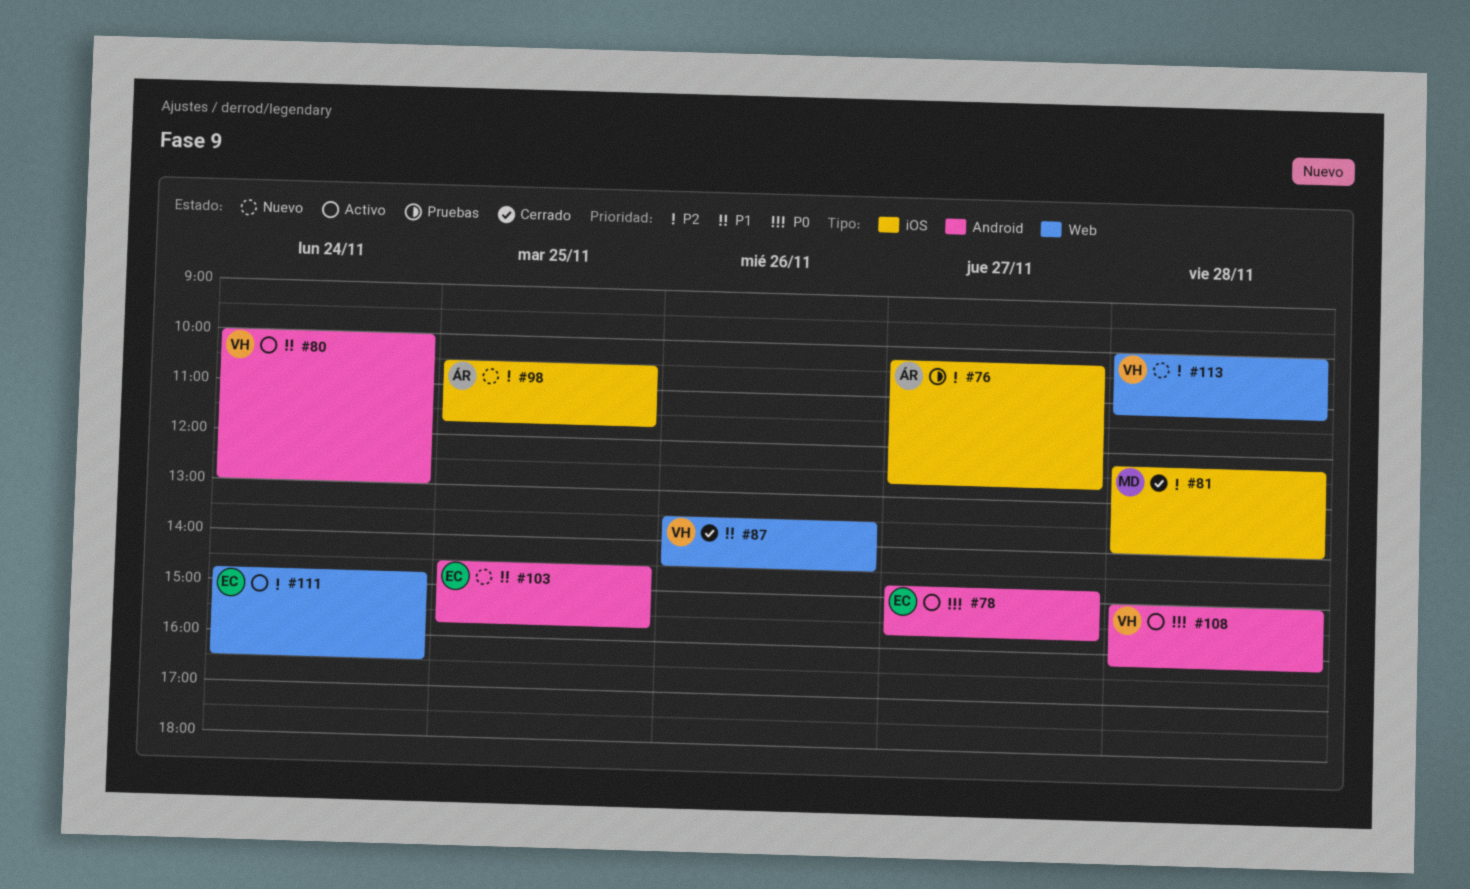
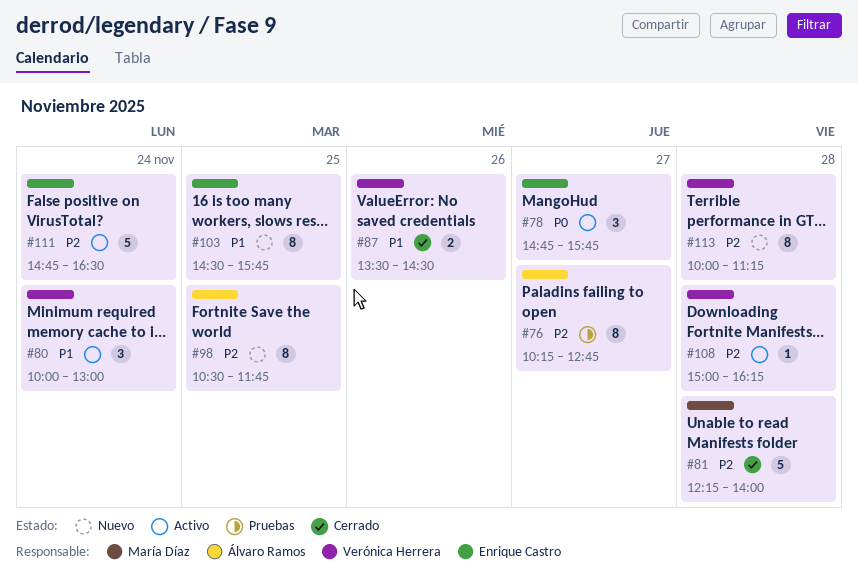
#108, priority: P0 -> P2

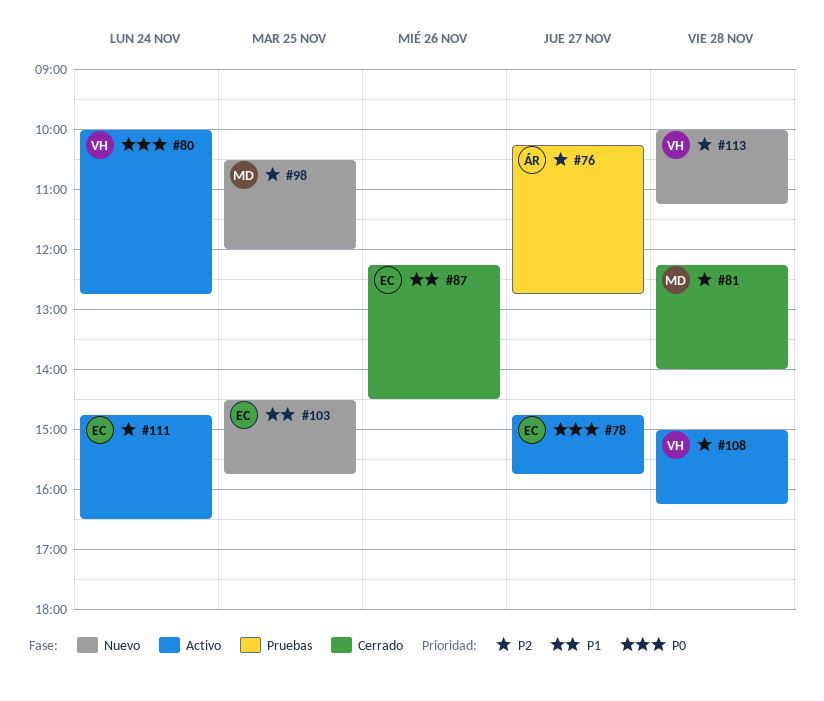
#80, priority: P1 -> P0
#80, ends: 13:00 -> 12:45
#87, owner: Verónica Herrera -> Enrique Castro
#87, begins: 13:30 -> 12:15
#98, owner: Álvaro Ramos -> María Díaz
#98, ends: 11:45 -> 12:00

